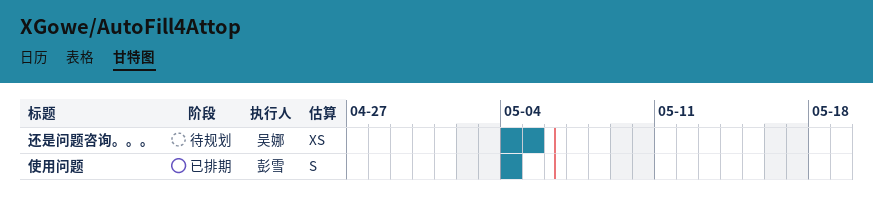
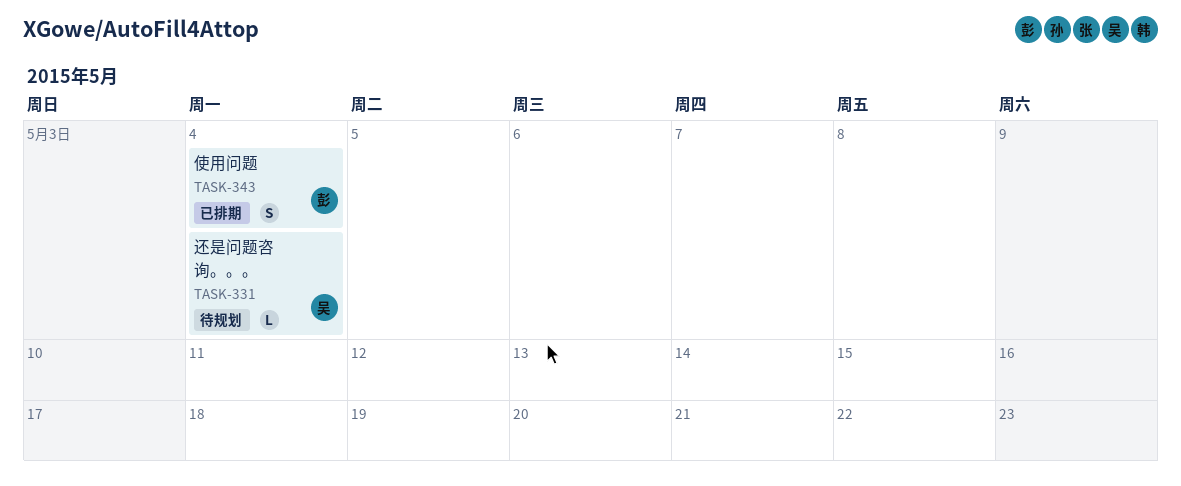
还是问题咨询。。。, estimate: XS -> L
还是问题咨询。。。, due: May 5 -> May 4

